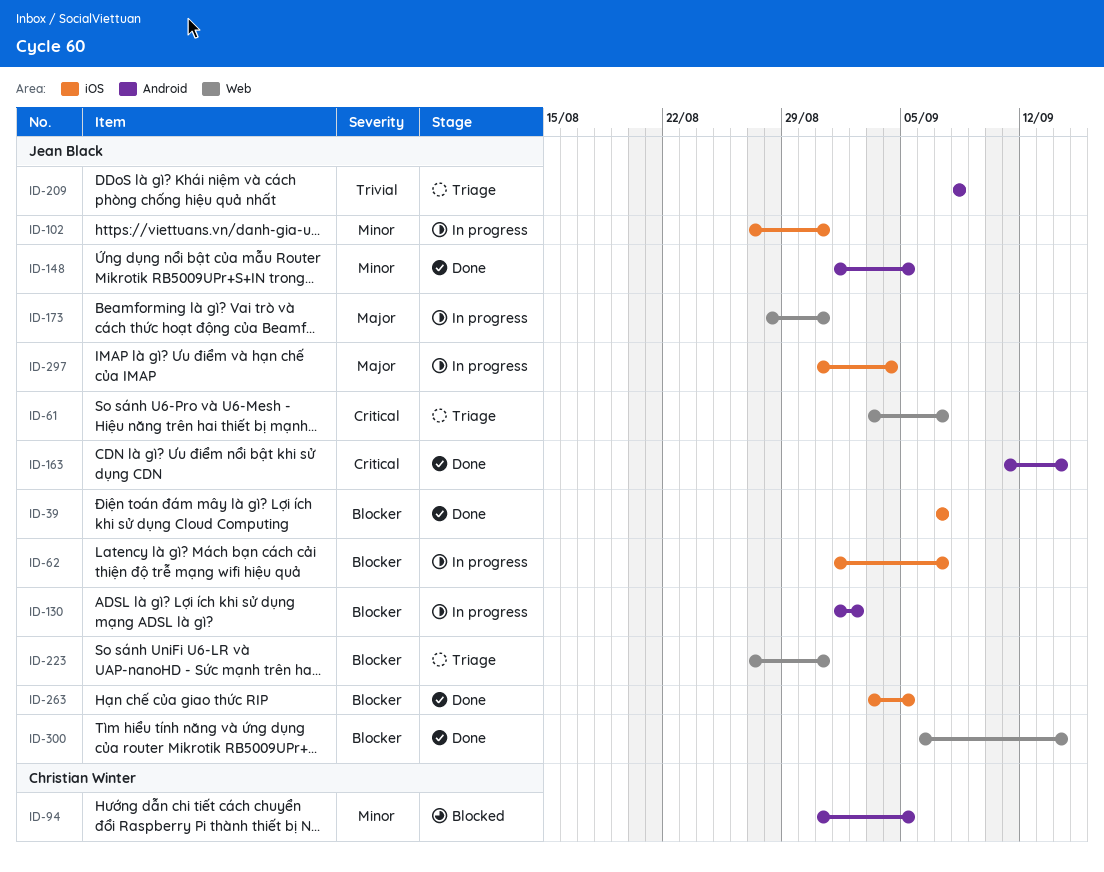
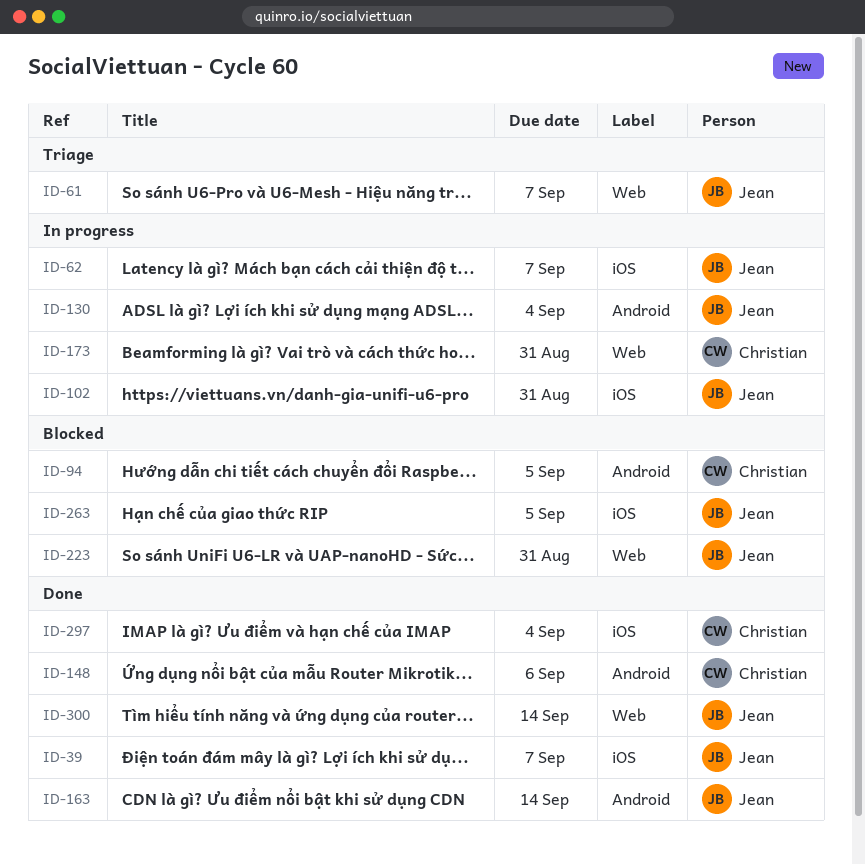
ID-130, due: Sep 2 -> Sep 4
ID-148, owner: Jean Black -> Christian Winter
ID-148, due: Sep 5 -> Sep 6
ID-173, owner: Jean Black -> Christian Winter
ID-209: present -> none
ID-223, status: Triage -> Blocked
ID-263, status: Done -> Blocked
ID-297, status: In progress -> Done
ID-297, owner: Jean Black -> Christian Winter

